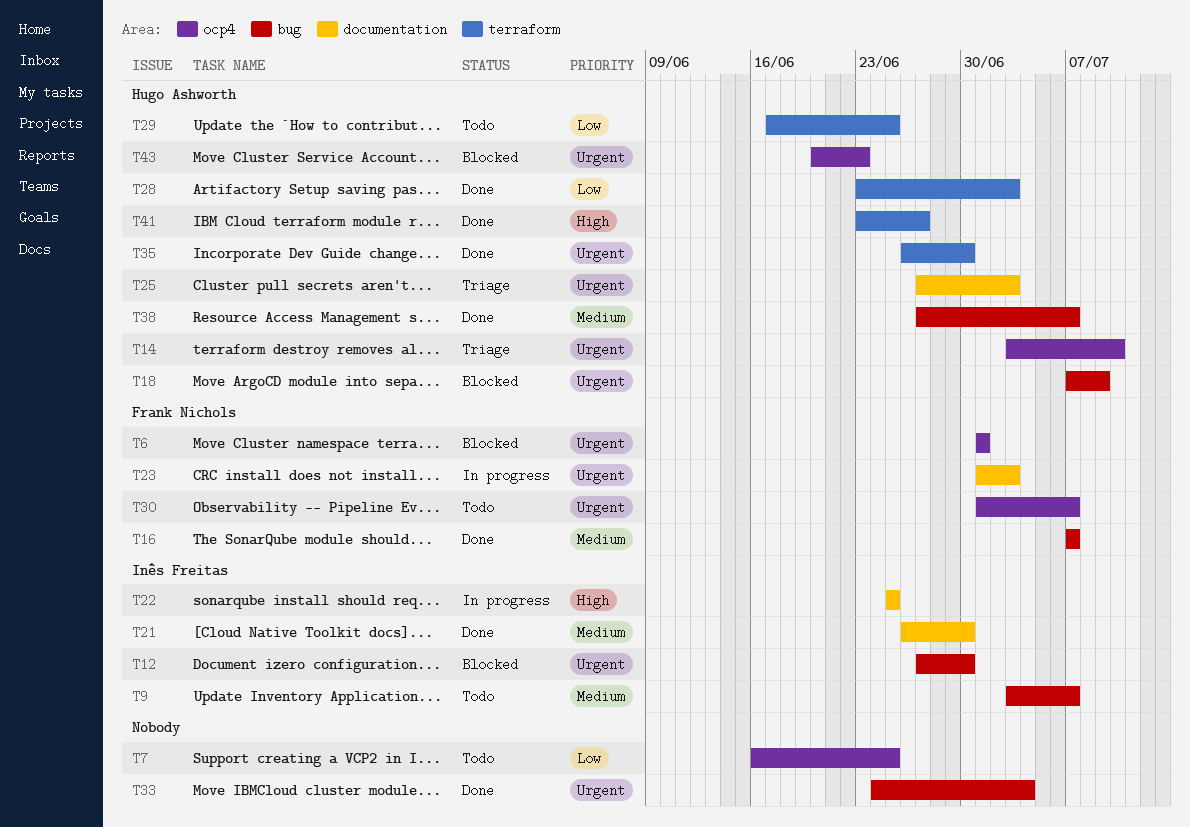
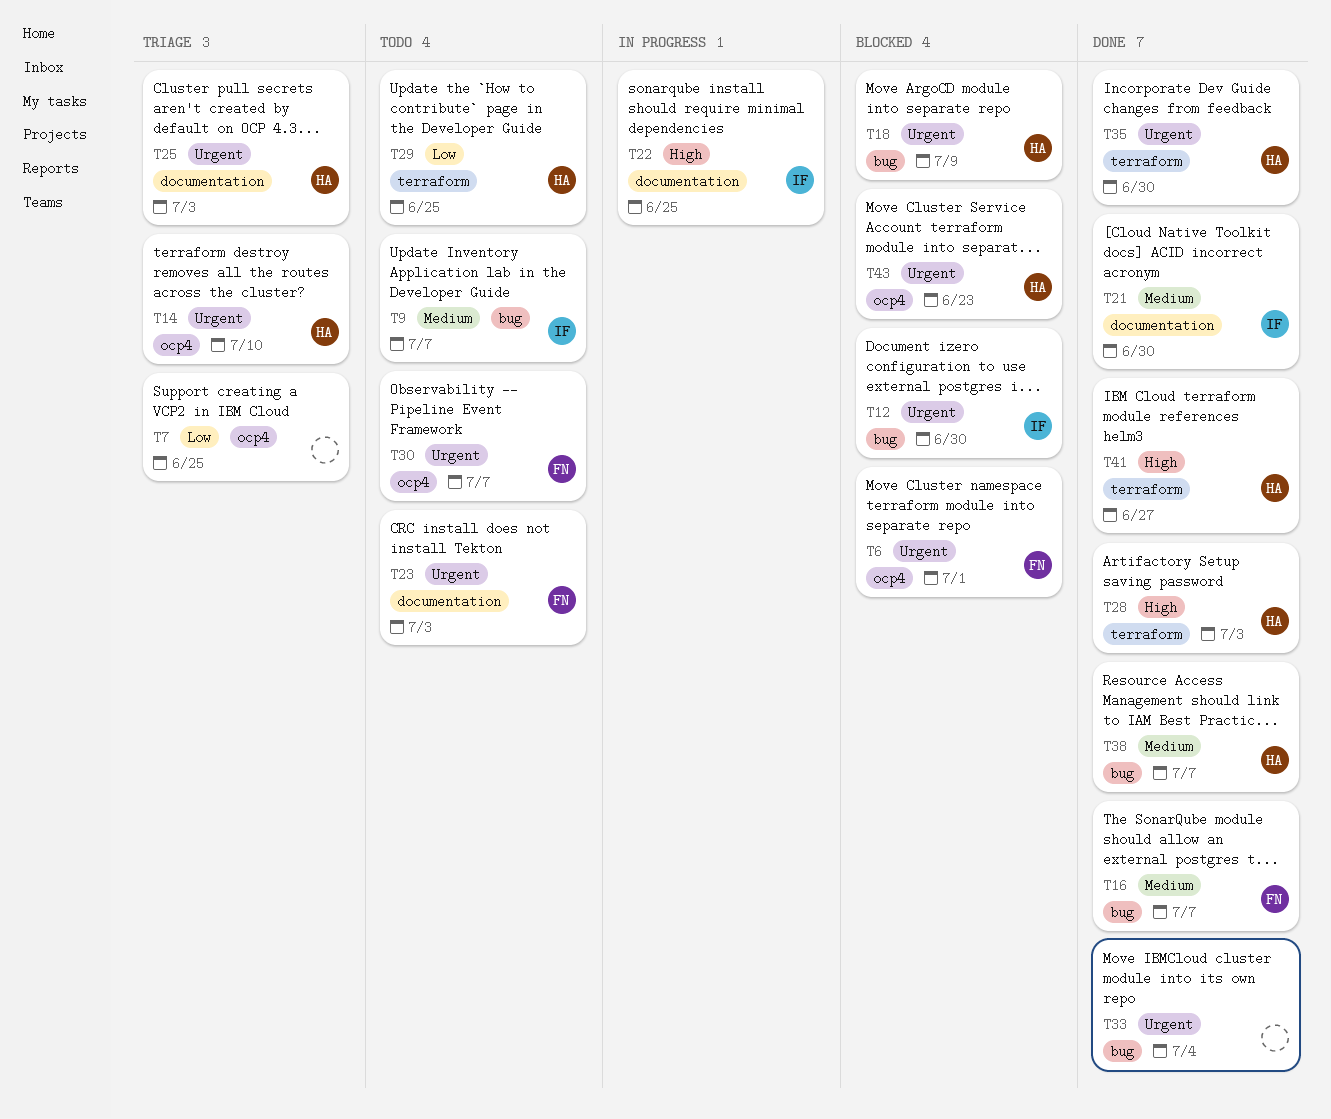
T7, status: Todo -> Triage
T23, status: In progress -> Todo
T28, priority: Low -> High

